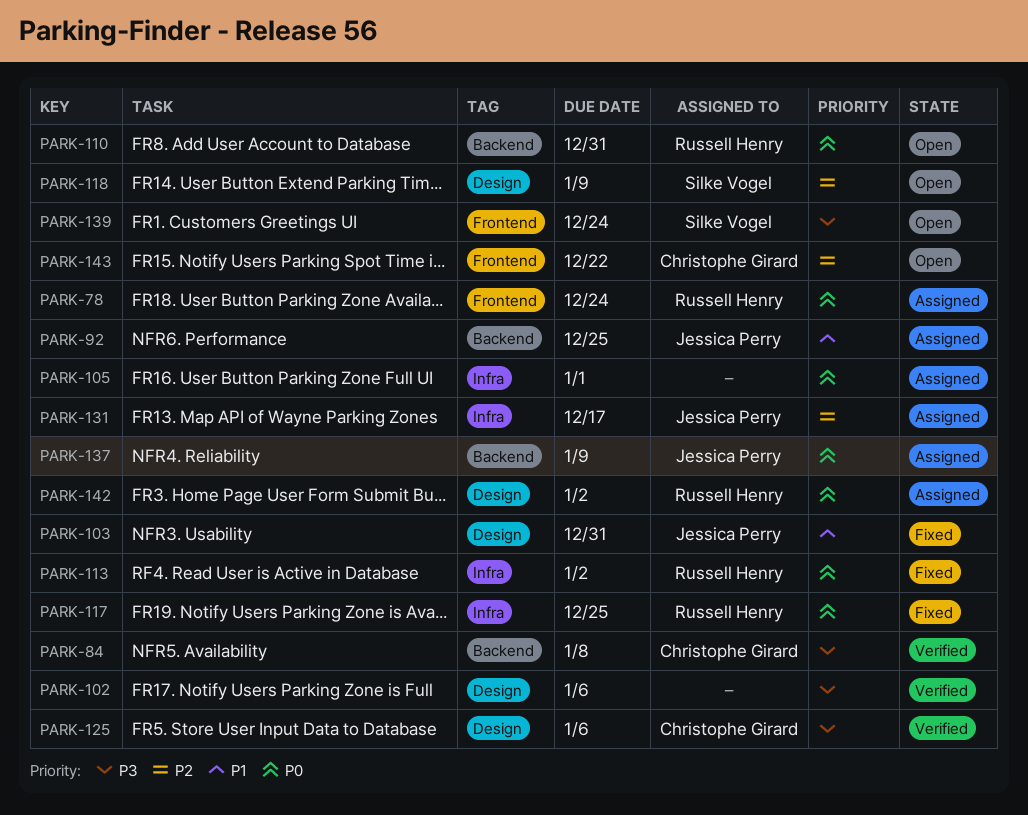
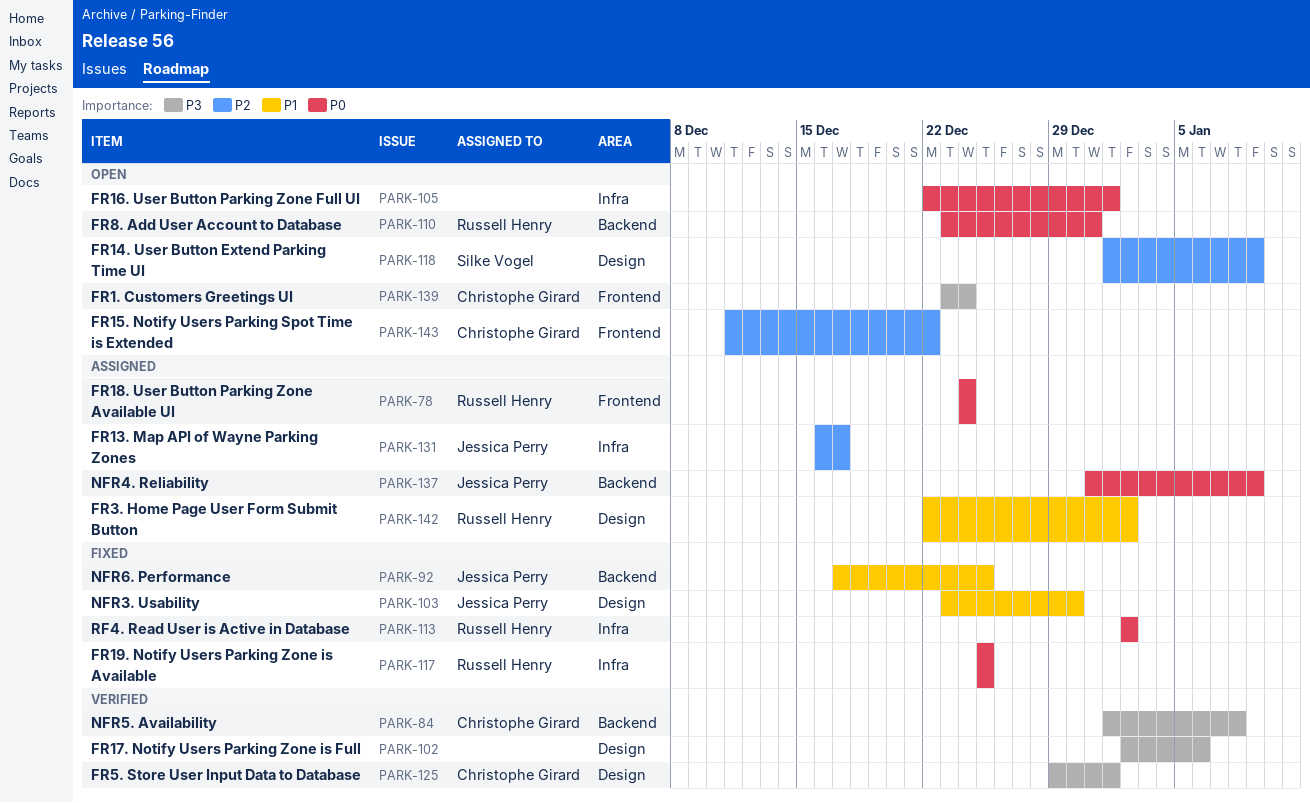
PARK-92, status: Assigned -> Fixed
PARK-103, due: Dec 31 -> Dec 30
PARK-105, status: Assigned -> Open
PARK-125, due: Jan 6 -> Jan 1
PARK-139, owner: Silke Vogel -> Christophe Girard
PARK-142, priority: P0 -> P1

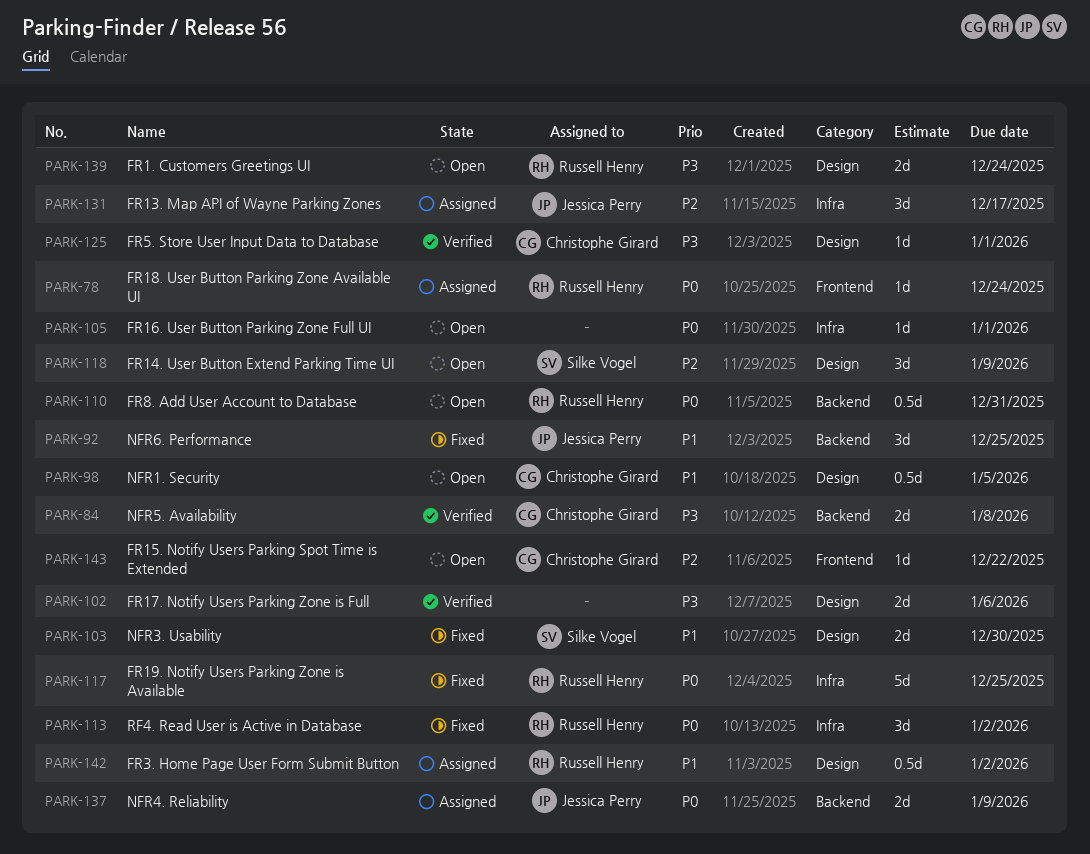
PARK-98: none -> present
PARK-103, owner: Jessica Perry -> Silke Vogel
PARK-139, owner: Christophe Girard -> Russell Henry
PARK-139, label: Frontend -> Design

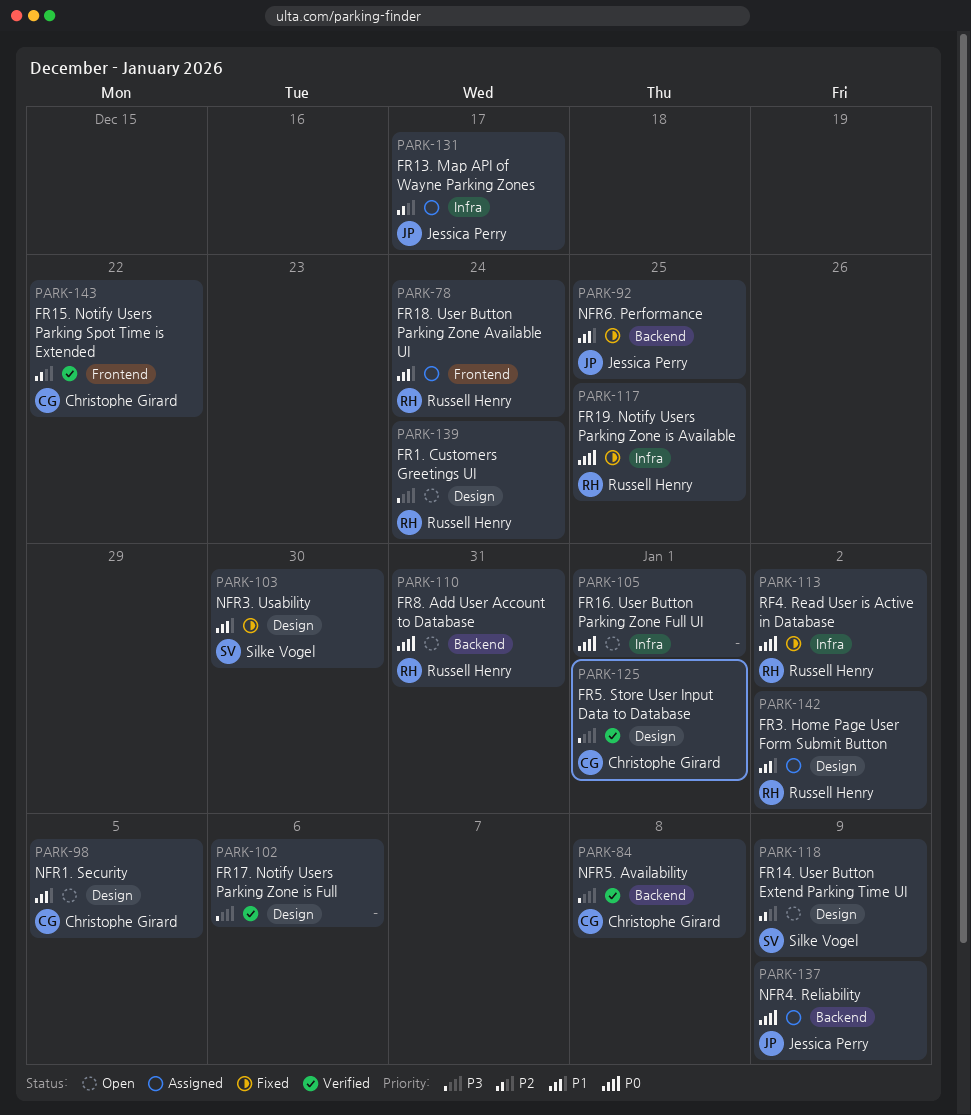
PARK-78, priority: P0 -> P1
PARK-143, status: Open -> Verified

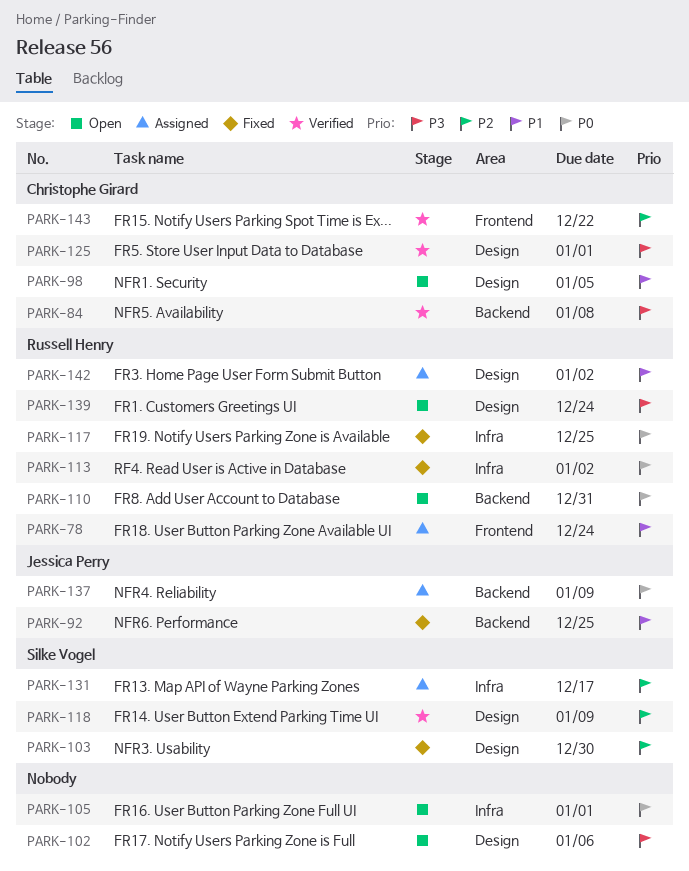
PARK-102, status: Verified -> Open
PARK-103, priority: P1 -> P2
PARK-118, status: Open -> Verified
PARK-131, owner: Jessica Perry -> Silke Vogel

